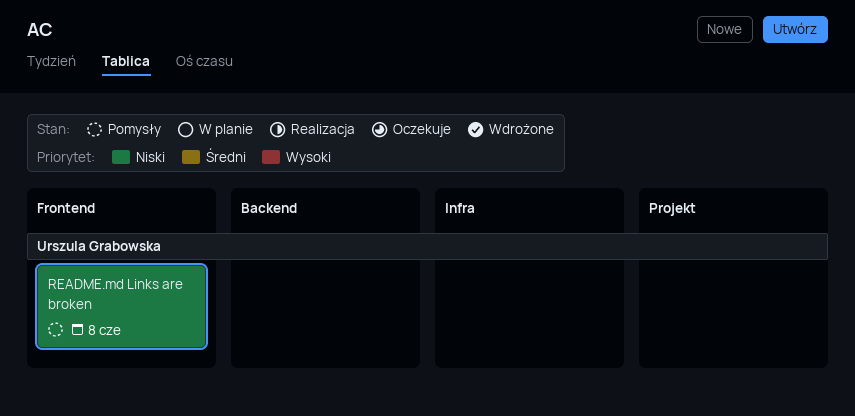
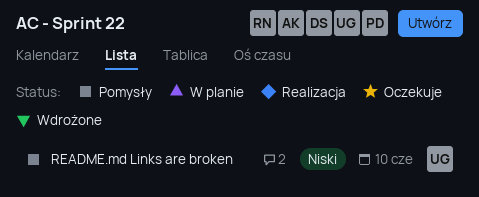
README.md Links are broken, due: Jun 8 -> Jun 10

